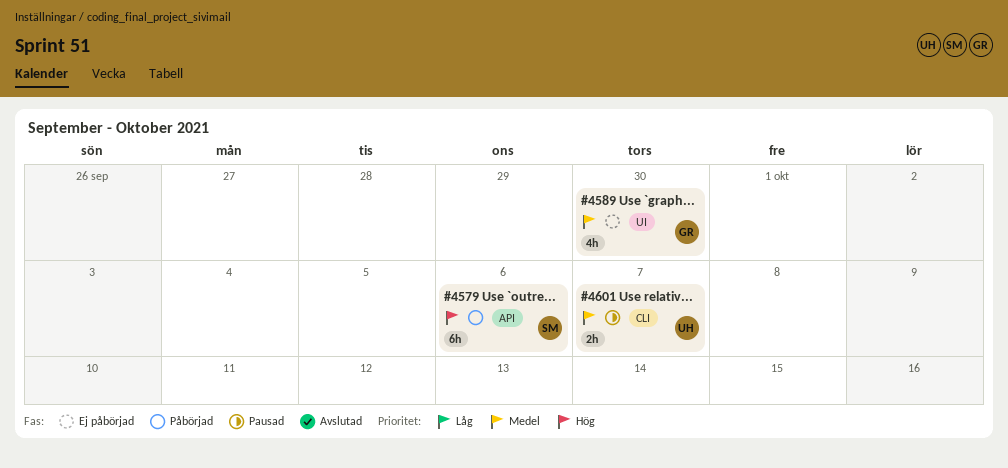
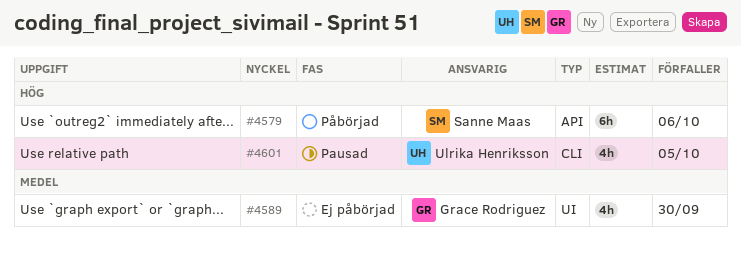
#4601, priority: Medel -> Hög
#4601, estimate: 2h -> 4h
#4601, due: Oct 7 -> Oct 5

